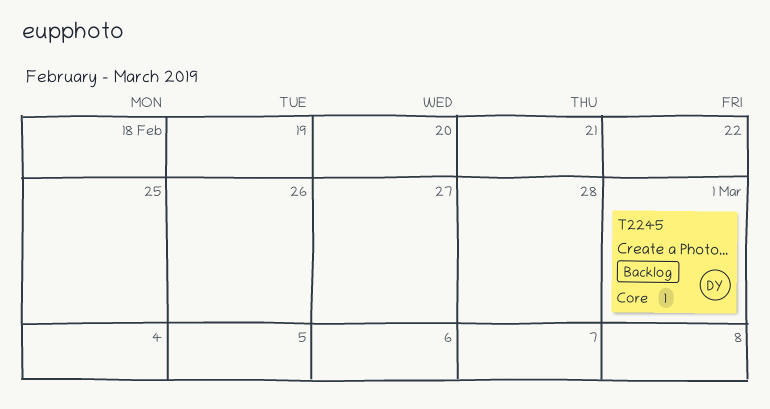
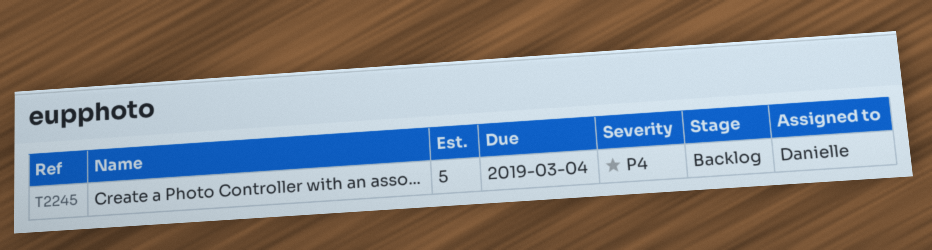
T2245, estimate: 1 -> 5
T2245, due: Mar 1 -> Mar 4

